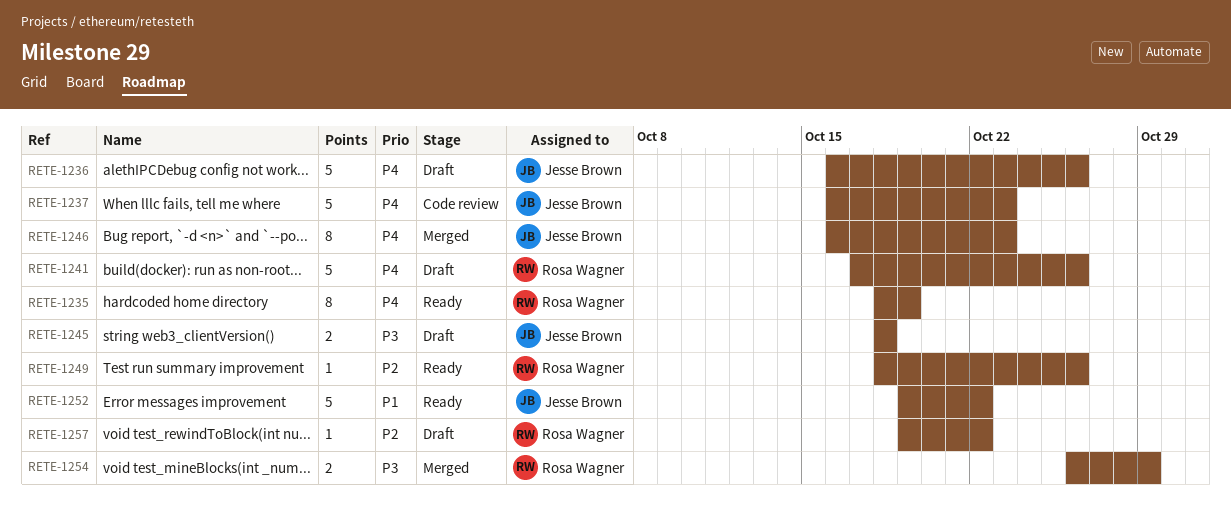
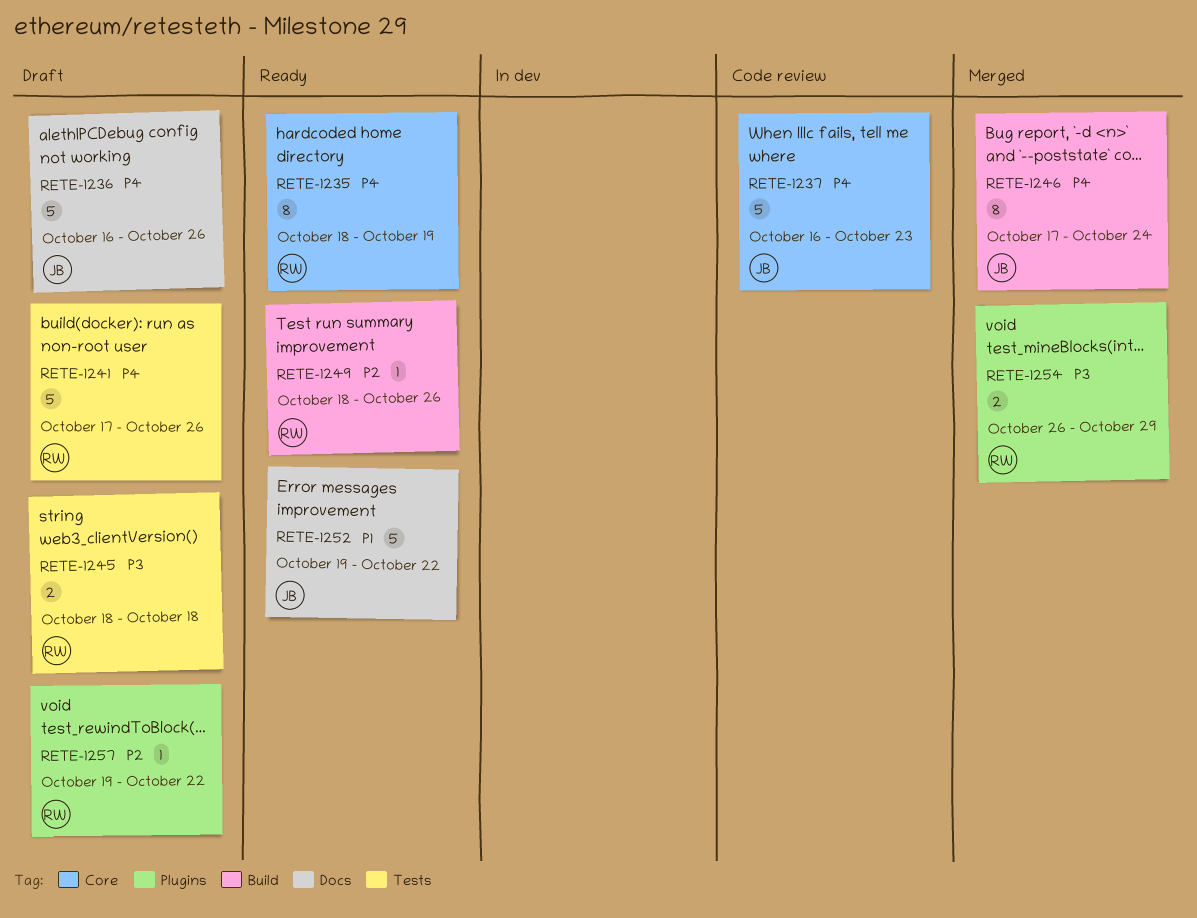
RETE-1245, owner: Jesse Brown -> Rosa Wagner
RETE-1246, start: Oct 16 -> Oct 17
RETE-1246, due: Oct 23 -> Oct 24

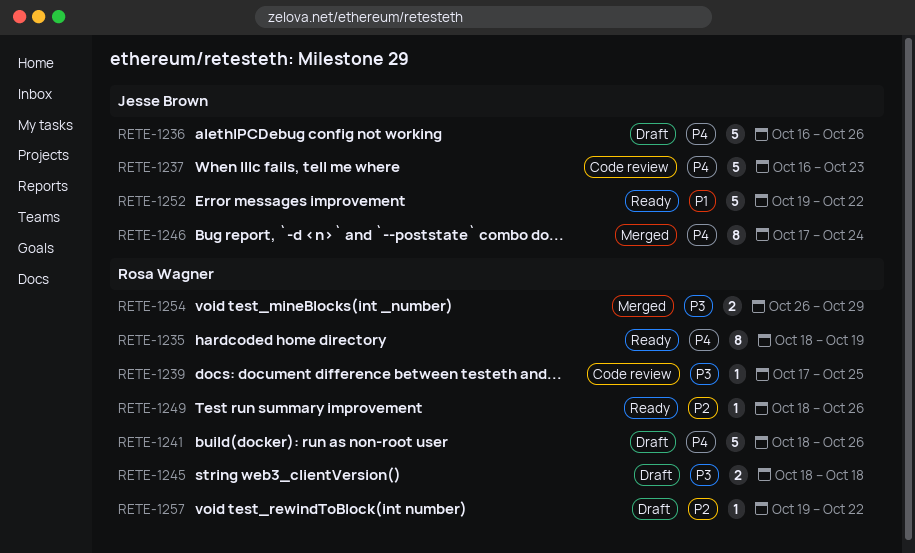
RETE-1239: none -> present
RETE-1241, start: Oct 17 -> Oct 18

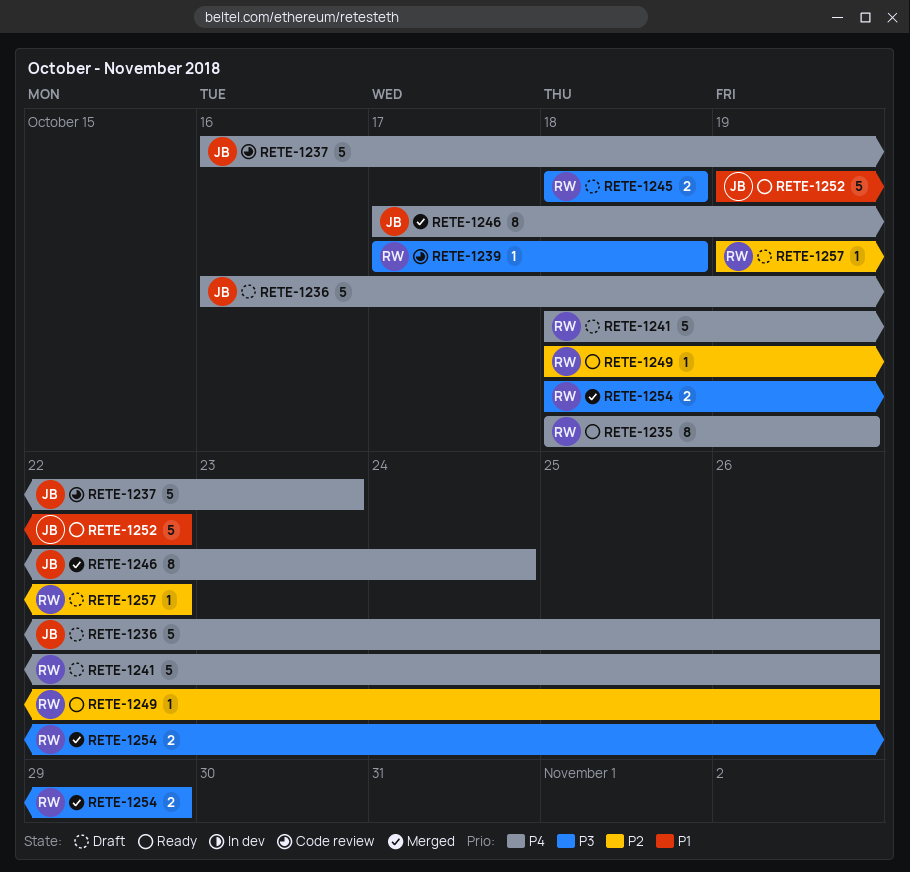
RETE-1239, due: Oct 25 -> Oct 18
RETE-1254, start: Oct 26 -> Oct 18

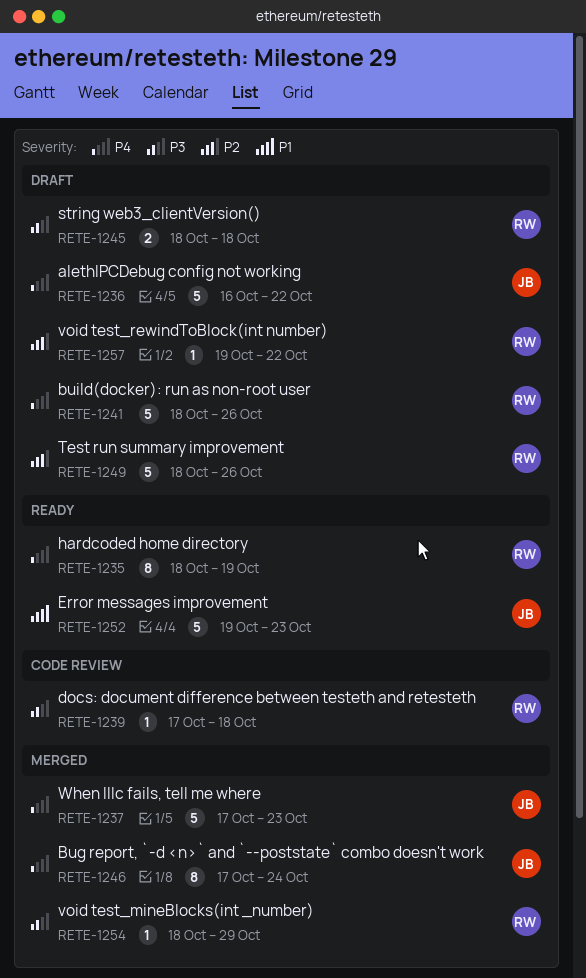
RETE-1236, due: Oct 26 -> Oct 22
RETE-1237, status: Code review -> Merged
RETE-1237, start: Oct 16 -> Oct 17
RETE-1249, status: Ready -> Draft
RETE-1249, estimate: 1 -> 5
RETE-1252, due: Oct 22 -> Oct 23
RETE-1254, estimate: 2 -> 1

